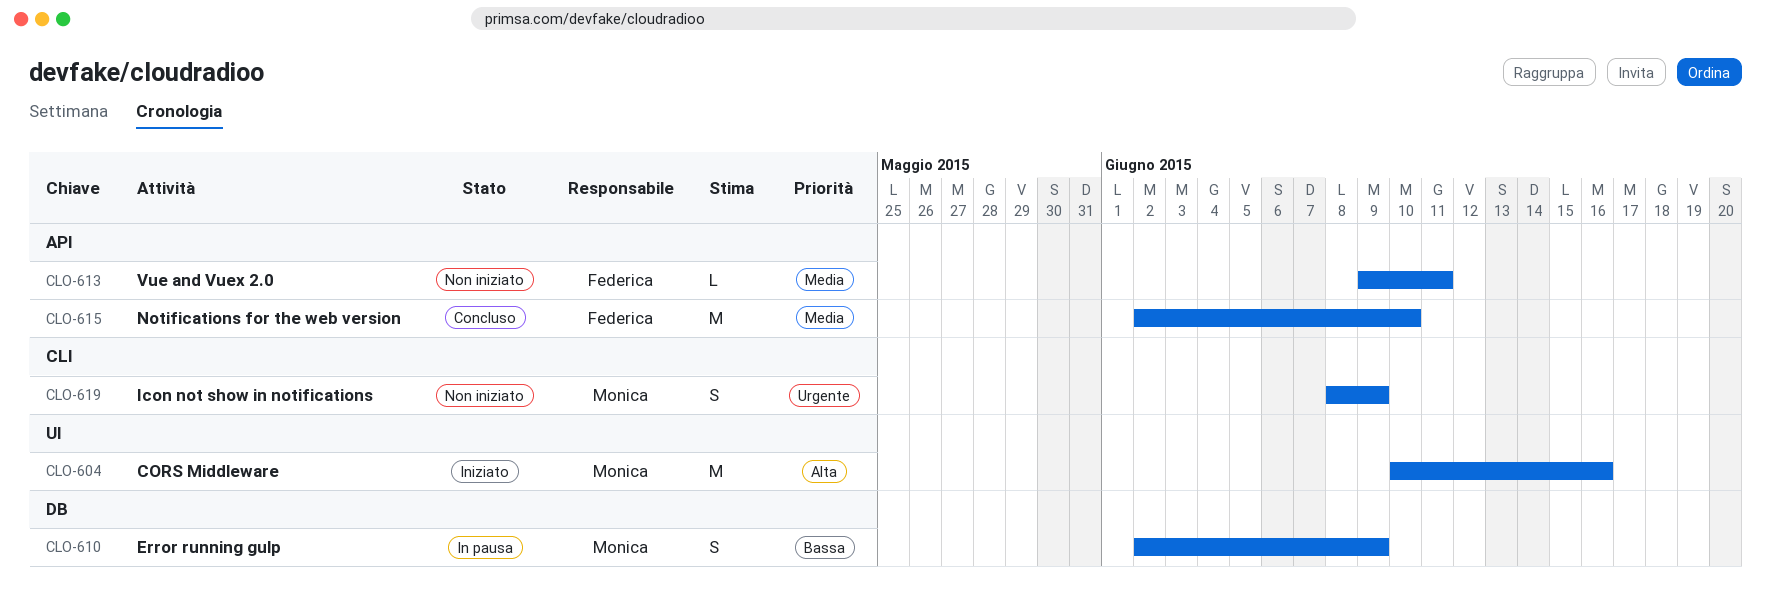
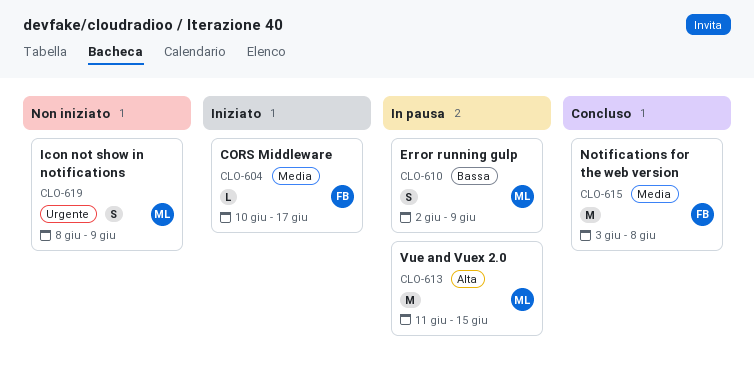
CLO-604, owner: Monica -> Federica
CLO-604, priority: Alta -> Media
CLO-604, estimate: M -> L
CLO-604, due: Jun 16 -> Jun 17
CLO-613, status: Non iniziato -> In pausa
CLO-613, owner: Federica -> Monica
CLO-613, priority: Media -> Alta
CLO-613, estimate: L -> M
CLO-613, start: Jun 9 -> Jun 11
CLO-613, due: Jun 11 -> Jun 15
CLO-615, start: Jun 2 -> Jun 3
CLO-615, due: Jun 10 -> Jun 8

